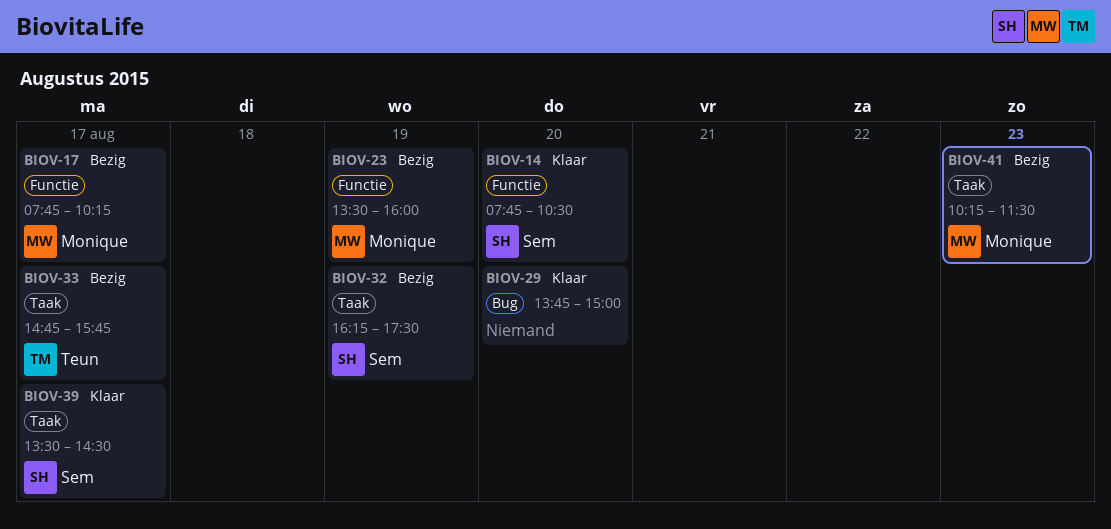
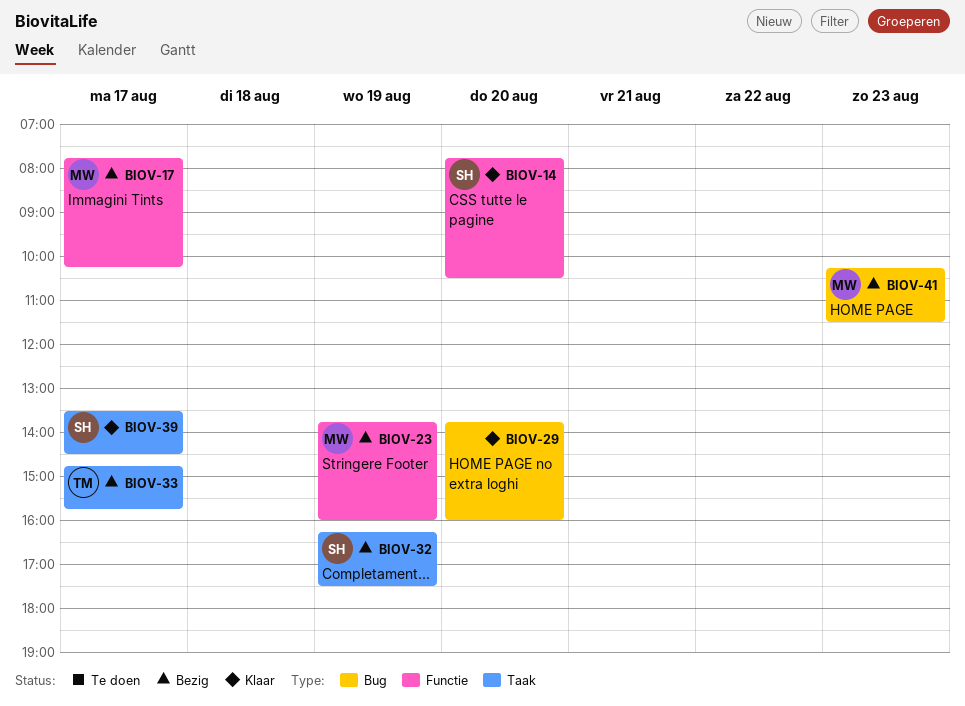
BIOV-23, begins: 13:30 -> 13:45
BIOV-29, ends: 15:00 -> 16:00
BIOV-41, label: Taak -> Bug

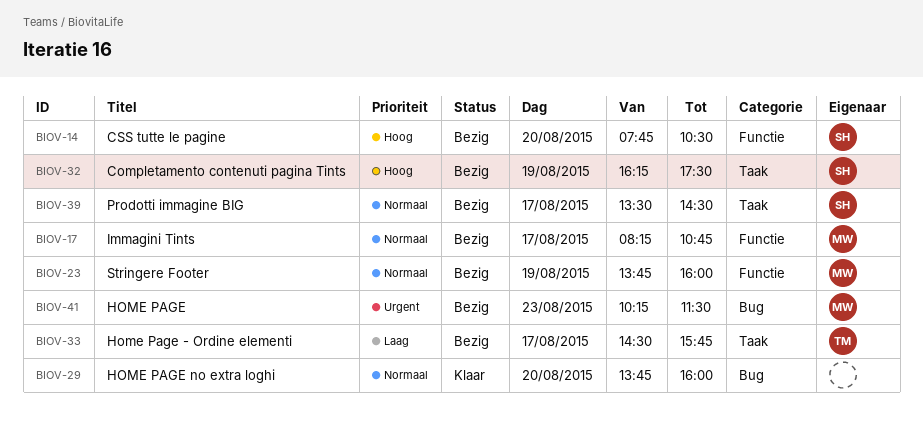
BIOV-14, status: Klaar -> Bezig
BIOV-17, begins: 07:45 -> 08:15
BIOV-17, ends: 10:15 -> 10:45
BIOV-33, begins: 14:45 -> 14:30
BIOV-39, status: Klaar -> Bezig

